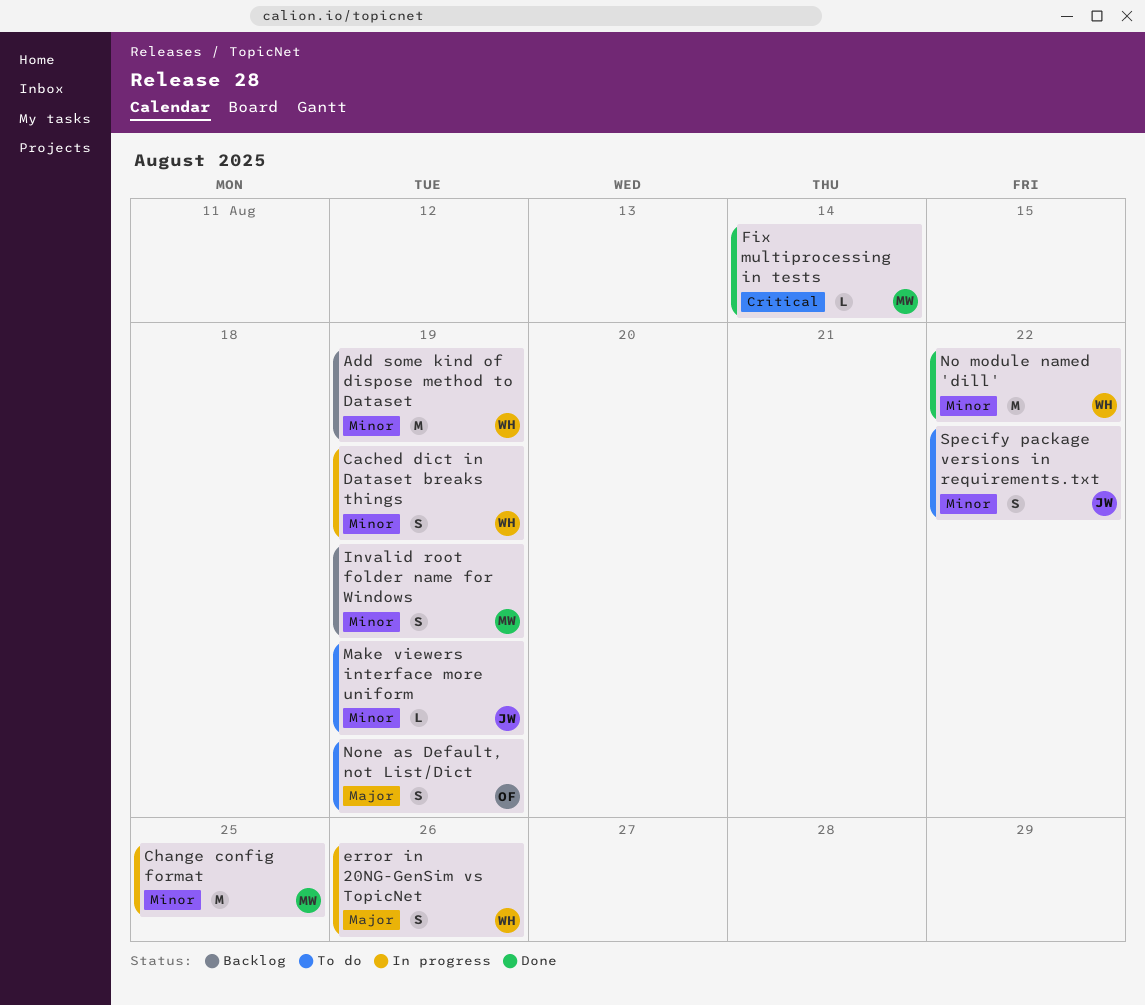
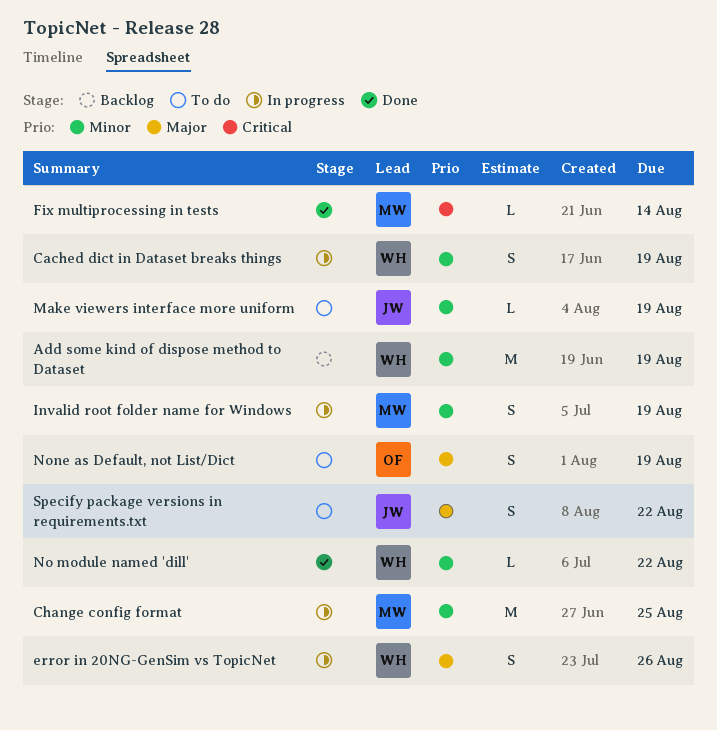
Invalid root folder name for Windows, status: Backlog -> In progress
No module named 'dill', estimate: M -> L
Specify package versions in requirements.txt, priority: Minor -> Major

